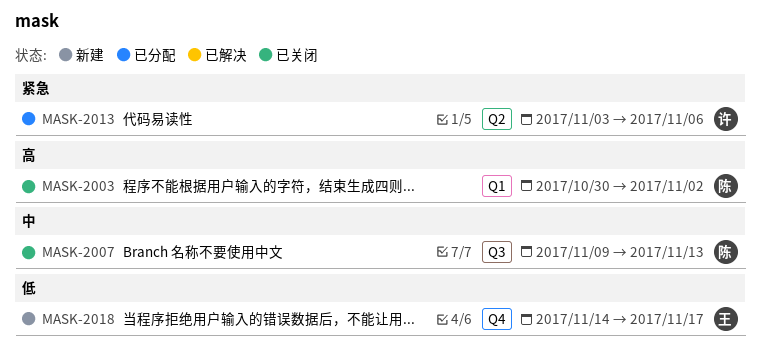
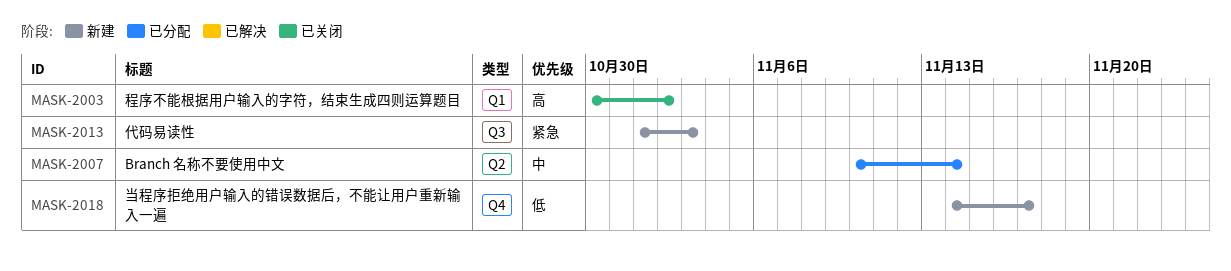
MASK-2007, status: 已关闭 -> 已分配
MASK-2007, label: Q3 -> Q2
MASK-2007, start: Nov 9 -> Nov 10
MASK-2007, due: Nov 13 -> Nov 14
MASK-2013, status: 已分配 -> 新建
MASK-2013, label: Q2 -> Q3
MASK-2013, start: Nov 3 -> Nov 1
MASK-2013, due: Nov 6 -> Nov 3

